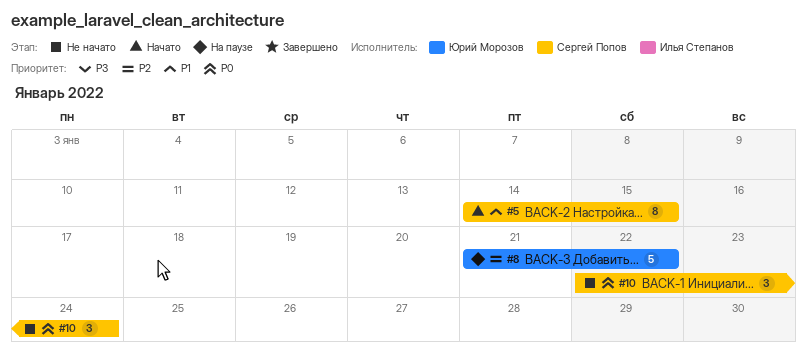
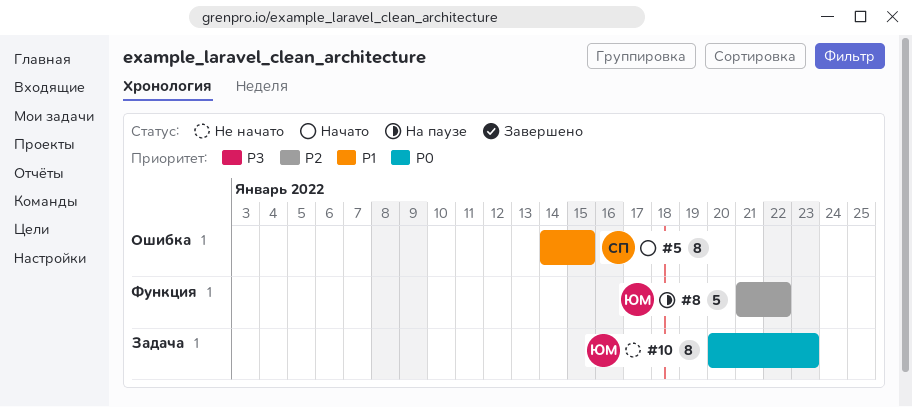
#10, owner: Сергей Попов -> Юрий Морозов
#10, estimate: 3 -> 8
#10, start: Jan 22 -> Jan 20
#10, due: Jan 24 -> Jan 23

